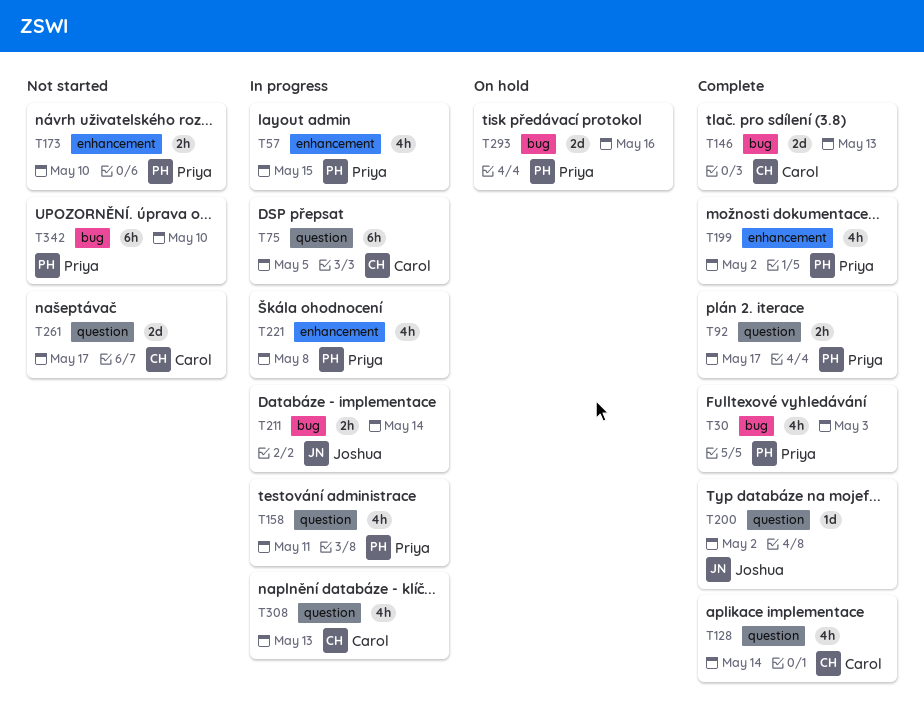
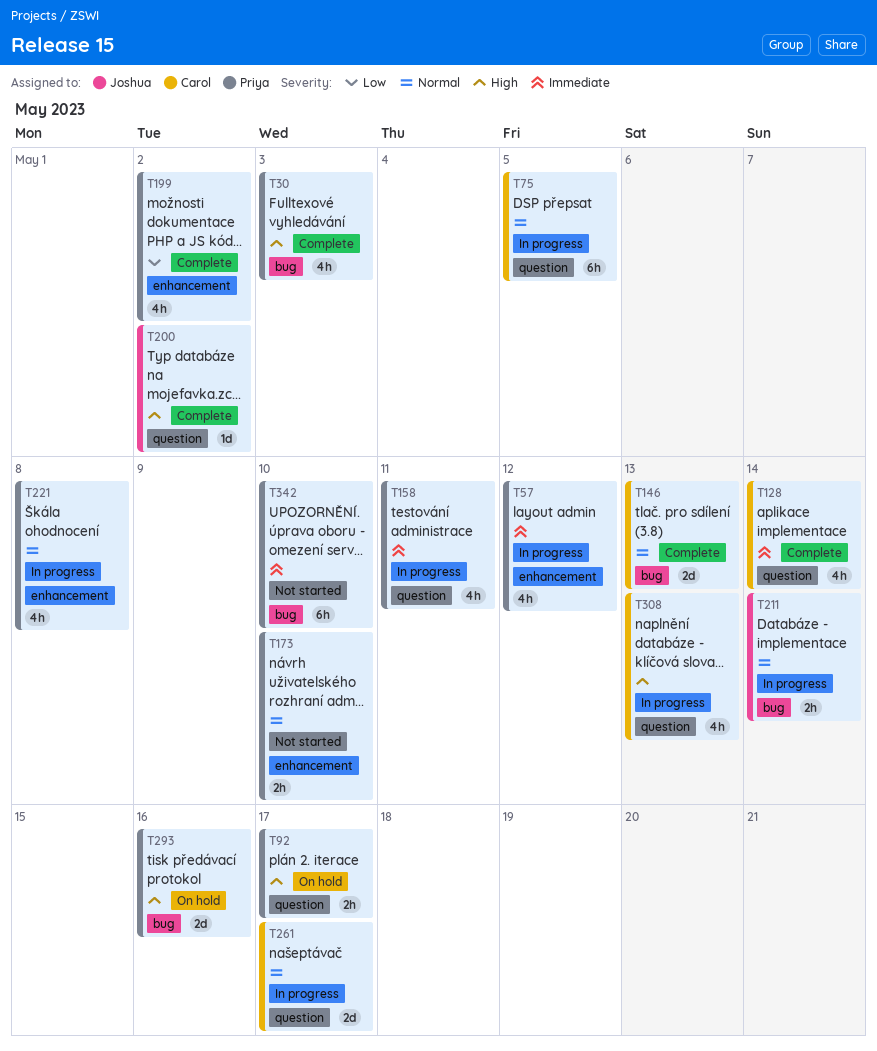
T57, due: May 15 -> May 12
T92, status: Complete -> On hold
T261, status: Not started -> In progress

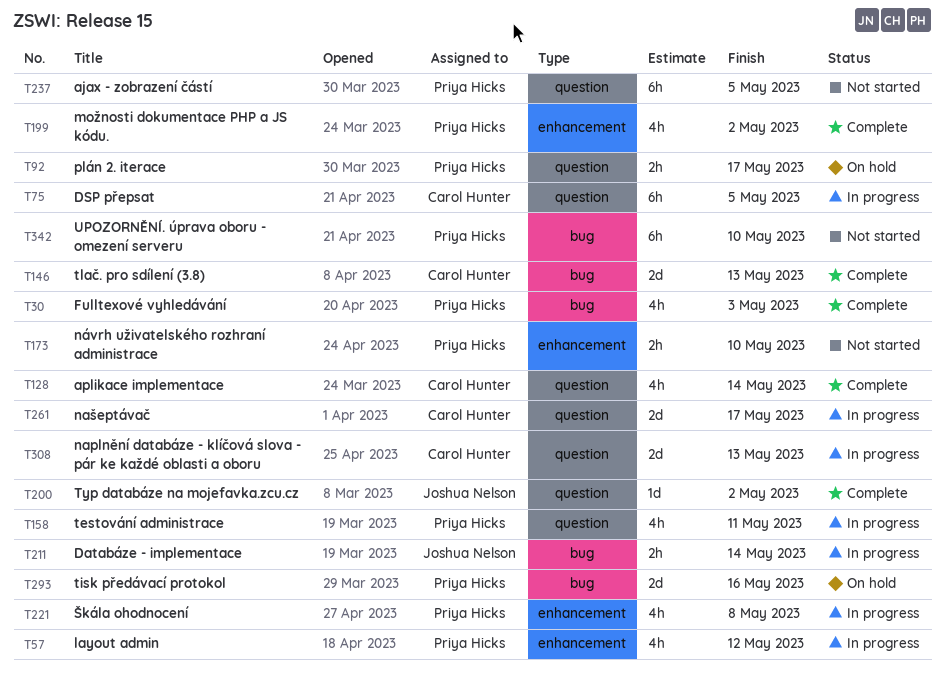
T237: none -> present
T308, estimate: 4h -> 2d

